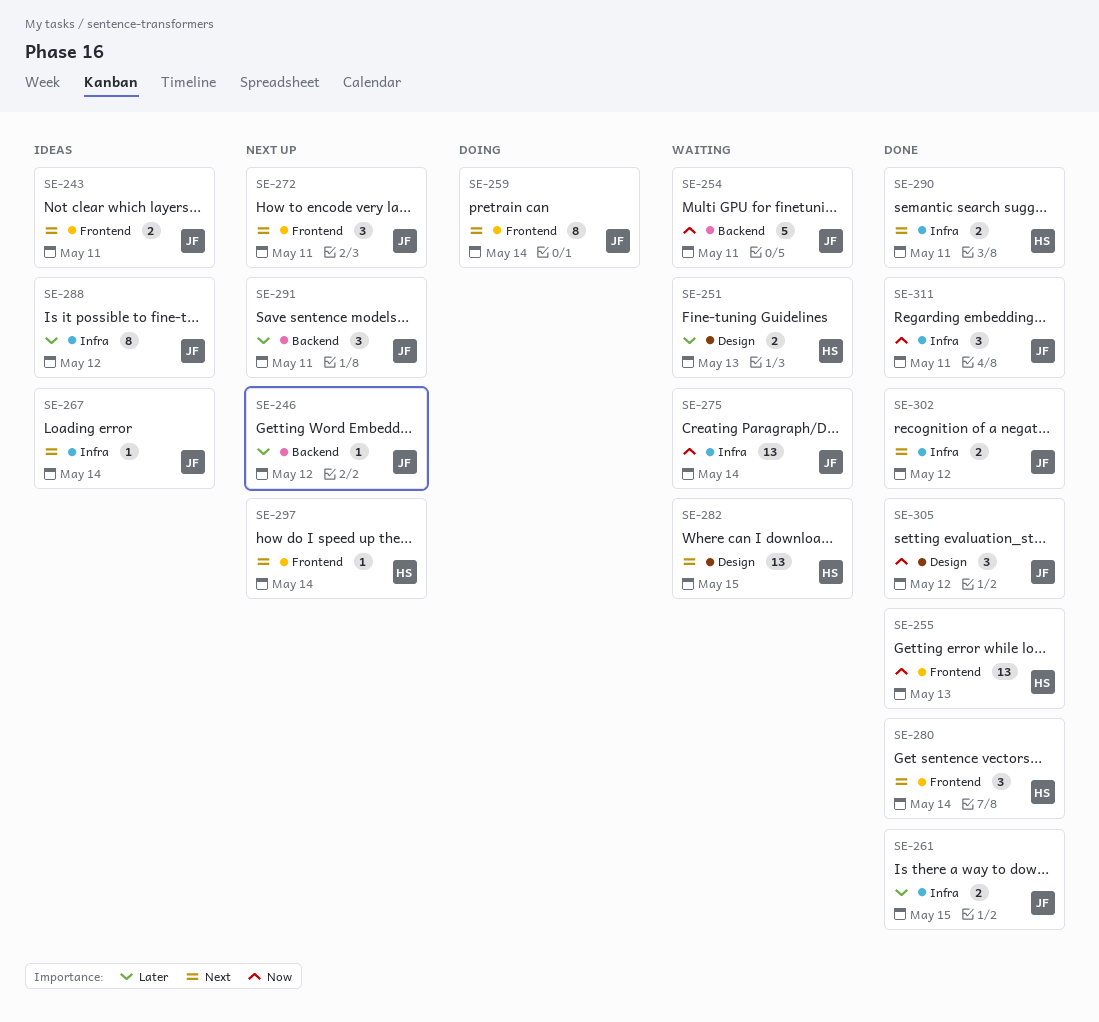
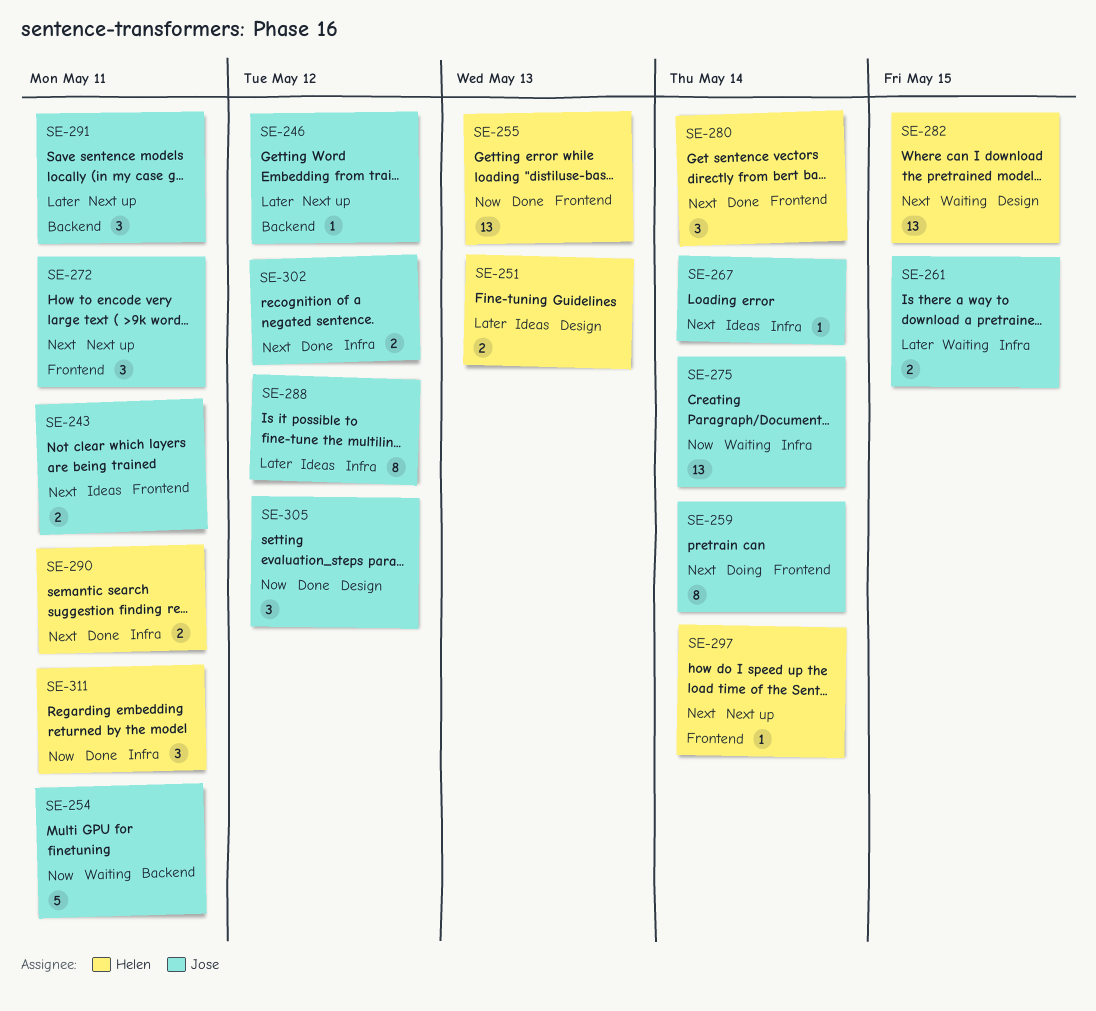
SE-251, status: Waiting -> Ideas
SE-261, status: Done -> Waiting
SE-311, owner: Jose -> Helen

